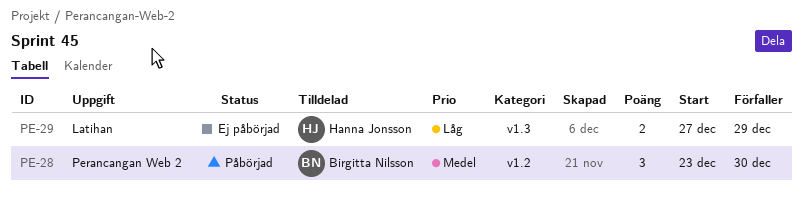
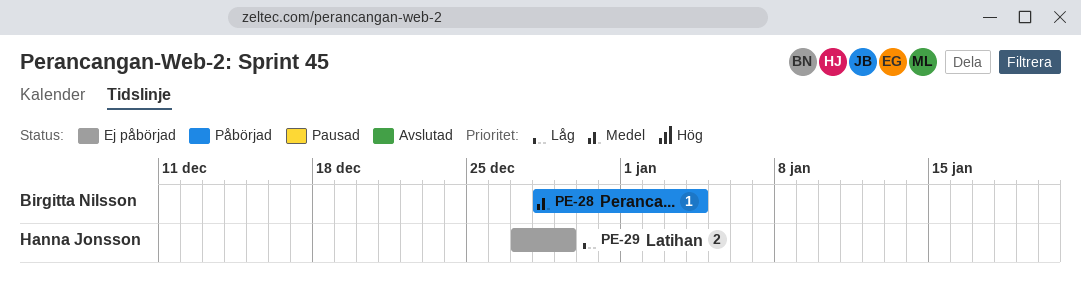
PE-28, estimate: 3 -> 1
PE-28, start: Dec 23 -> Dec 28
PE-28, due: Dec 30 -> Jan 4

